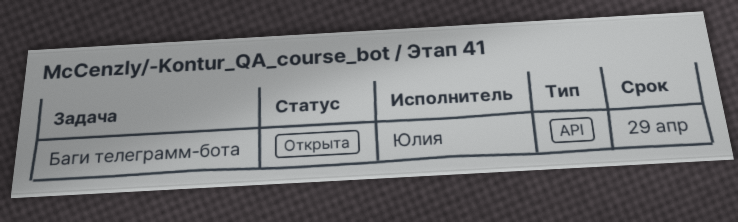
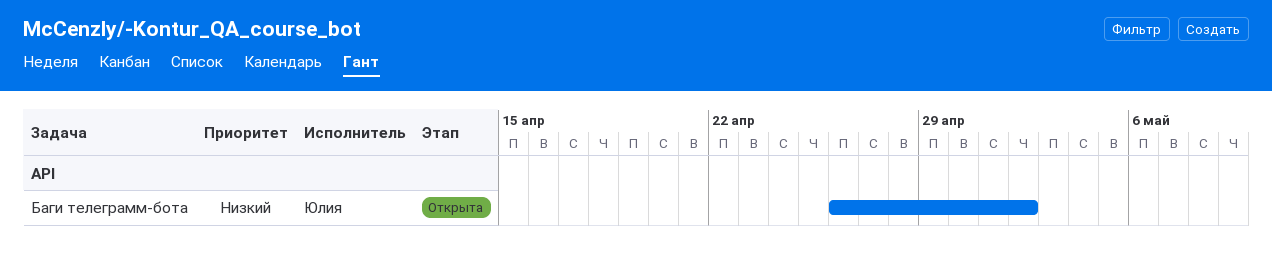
Баги телеграмм-бота, due: Apr 29 -> May 2

